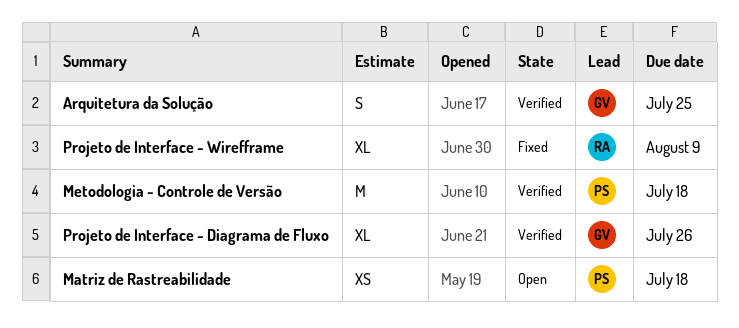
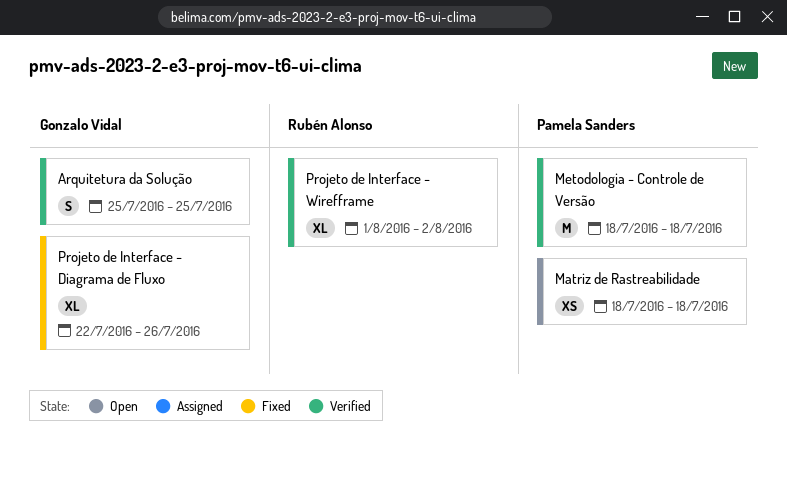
Projeto de Interface - Diagrama de Fluxo, status: Verified -> Fixed
Projeto de Interface - Wirefframe, status: Fixed -> Verified
Projeto de Interface - Wirefframe, due: Aug 9 -> Aug 2

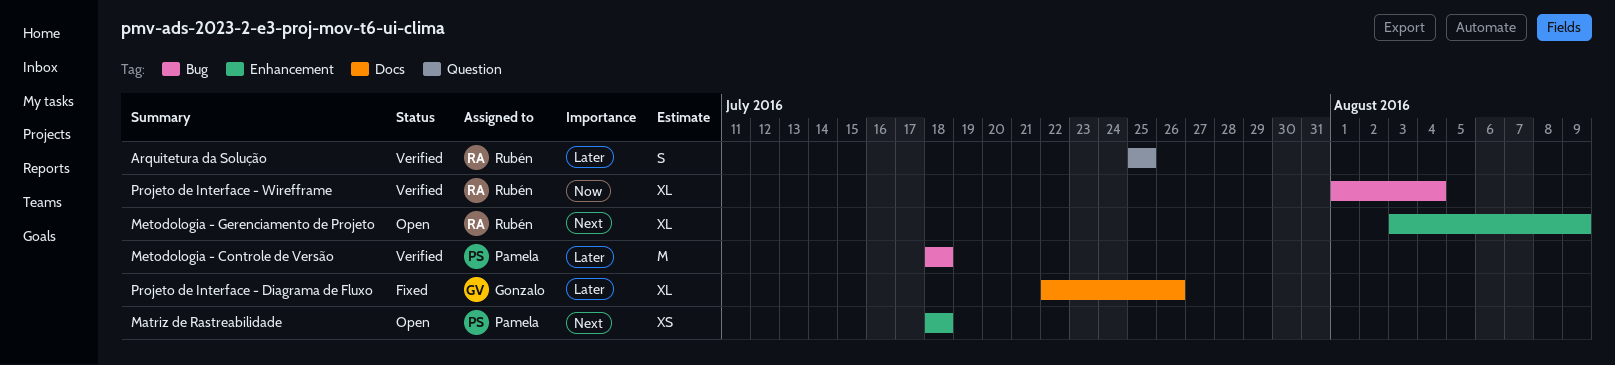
Arquitetura da Solução, owner: Gonzalo Vidal -> Rubén Alonso
Metodologia - Gerenciamento de Projeto: none -> present
Projeto de Interface - Wirefframe, due: Aug 2 -> Aug 4

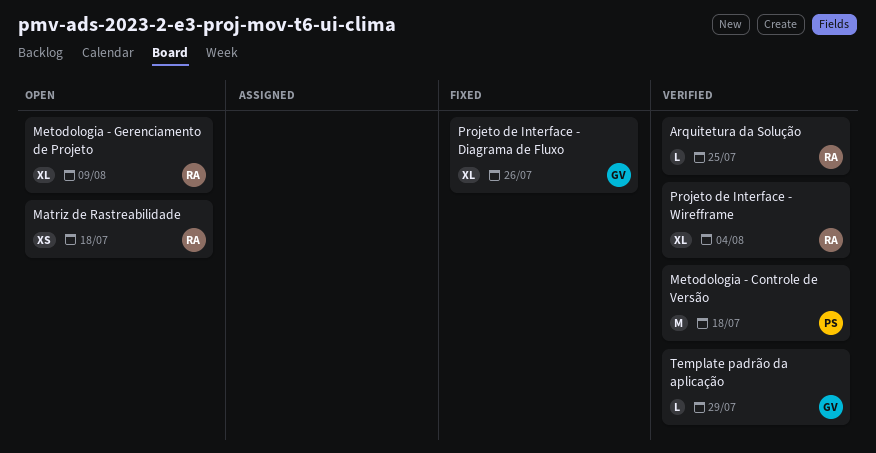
Arquitetura da Solução, estimate: S -> L
Matriz de Rastreabilidade, owner: Pamela -> Rubén
Template padrão da aplicação: none -> present

